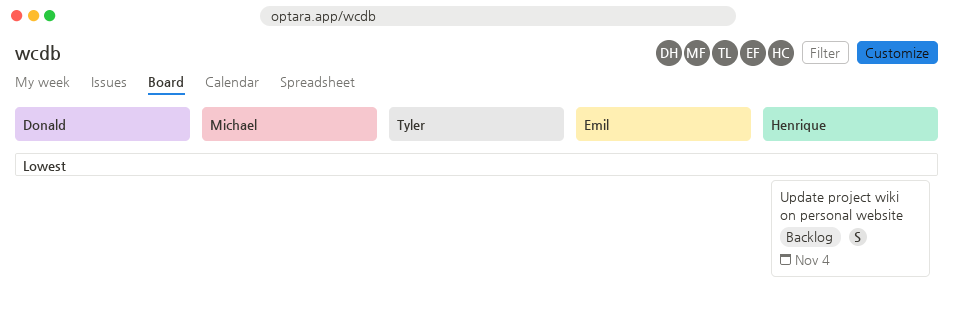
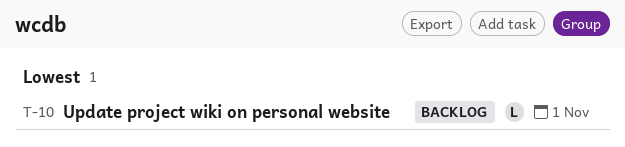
Update project wiki on personal website, estimate: S -> L
Update project wiki on personal website, due: Nov 4 -> Nov 1

